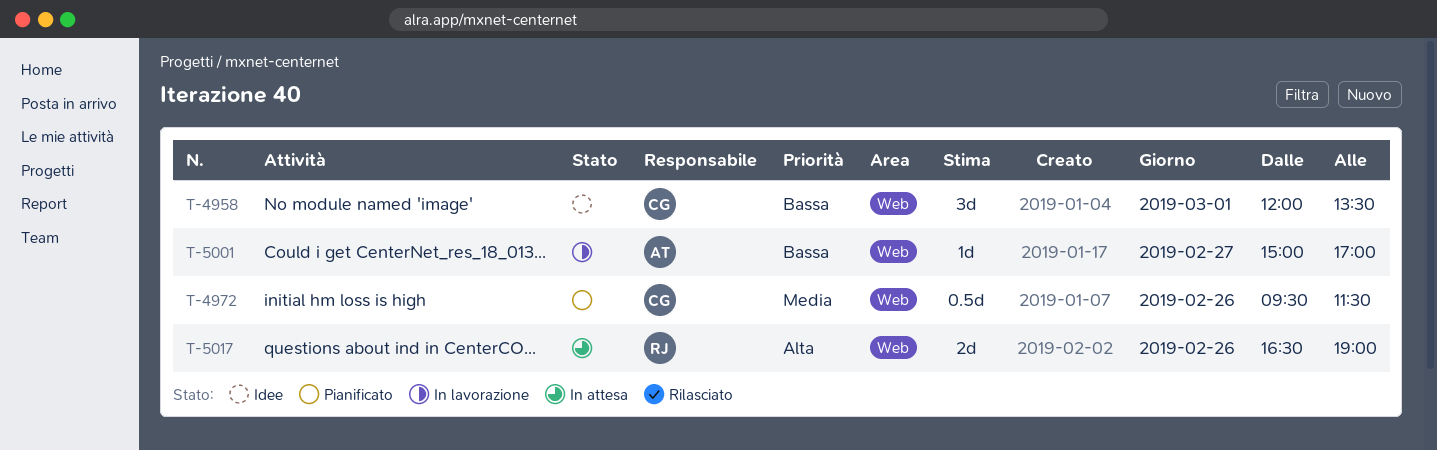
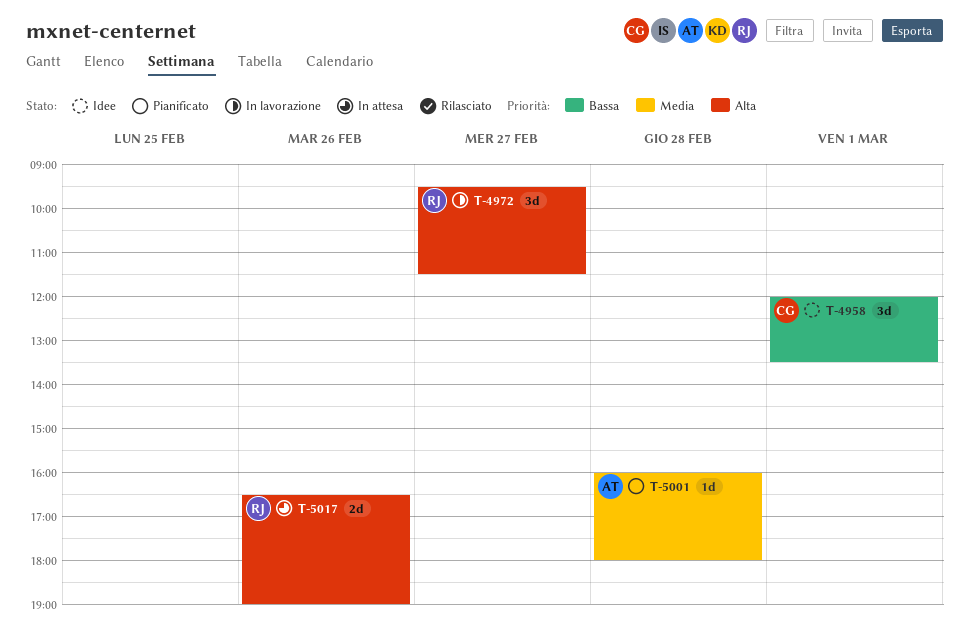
T-4972, status: Pianificato -> In lavorazione
T-4972, owner: CG -> RJ
T-4972, priority: Media -> Alta
T-4972, estimate: 0.5d -> 3d
T-4972, day: Feb 26 -> Feb 27
T-5001, status: In lavorazione -> Pianificato
T-5001, priority: Bassa -> Media
T-5001, day: Feb 27 -> Feb 28
T-5001, begins: 15:00 -> 16:00
T-5001, ends: 17:00 -> 18:00

